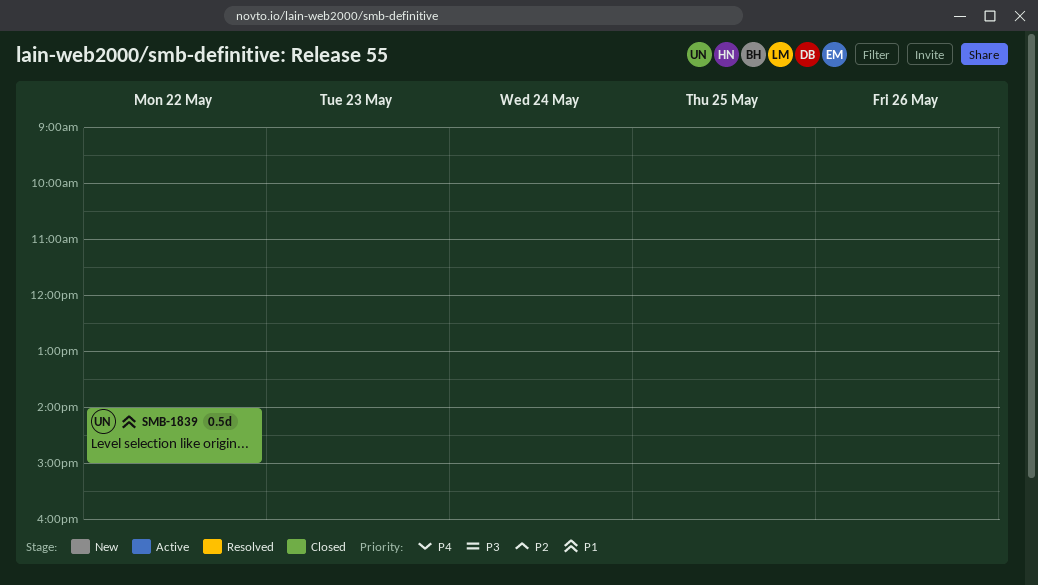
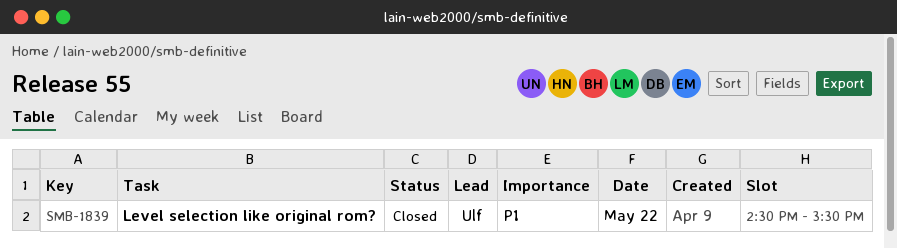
SMB-1839, begins: 14:00 -> 14:30
SMB-1839, ends: 15:00 -> 15:30

